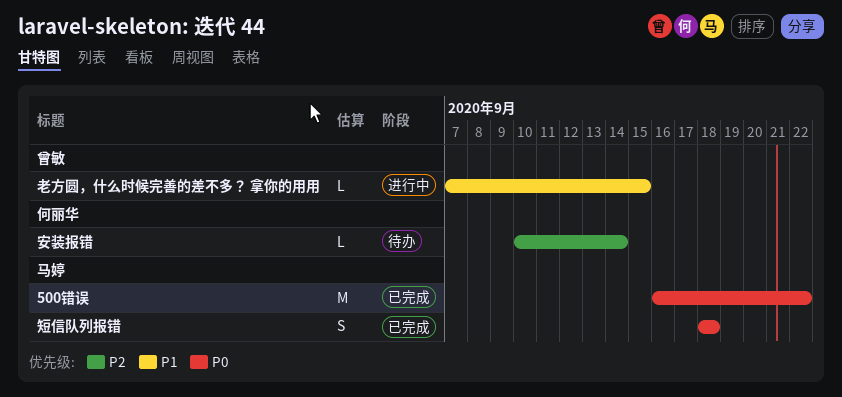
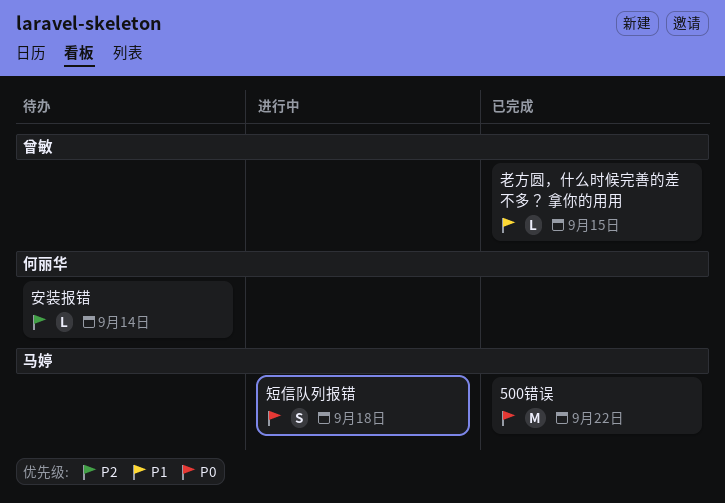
短信队列报错, status: 已完成 -> 进行中
老方圆，什么时候完善的差不多？ 拿你的用用, status: 进行中 -> 已完成

